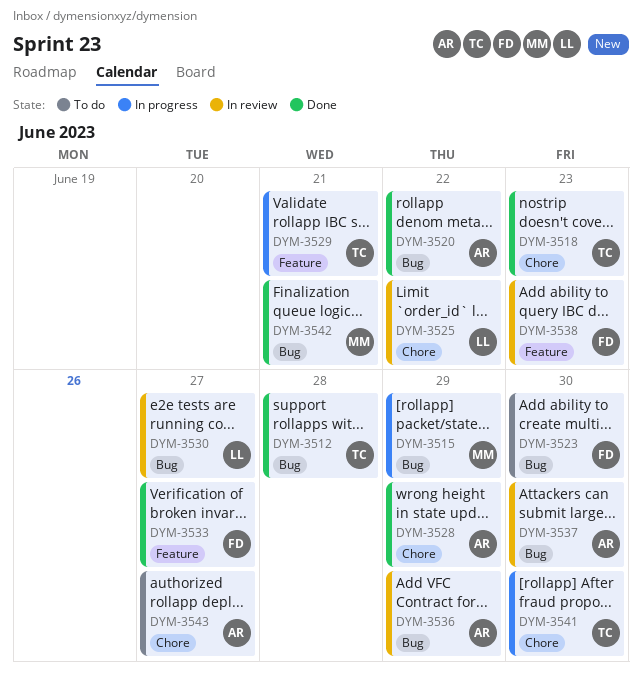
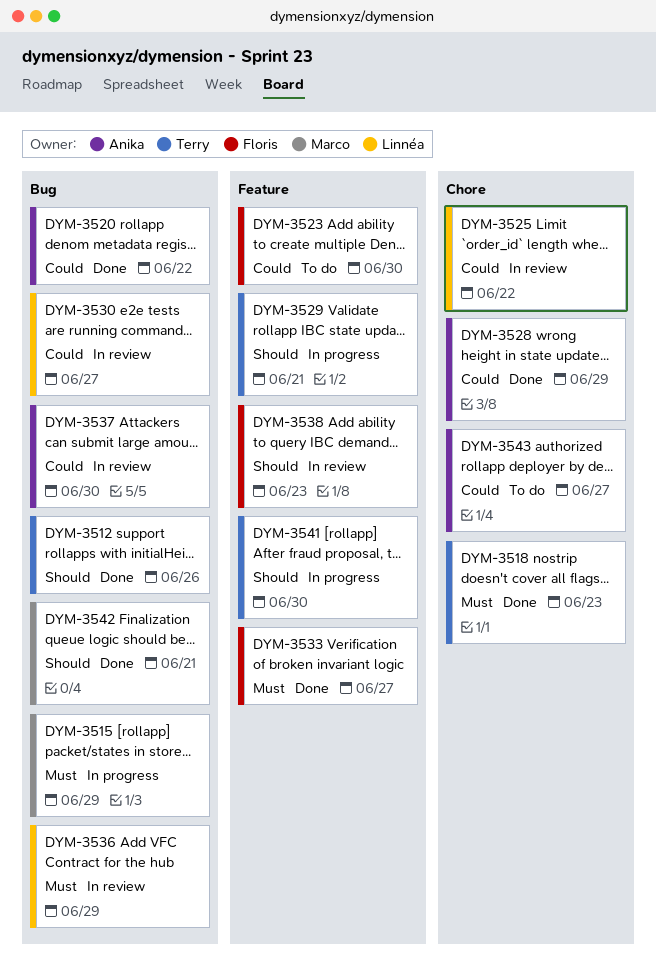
DYM-3512, due: Jun 28 -> Jun 26
DYM-3523, label: Bug -> Feature
DYM-3536, owner: Anika -> Linnéa
DYM-3541, label: Chore -> Feature

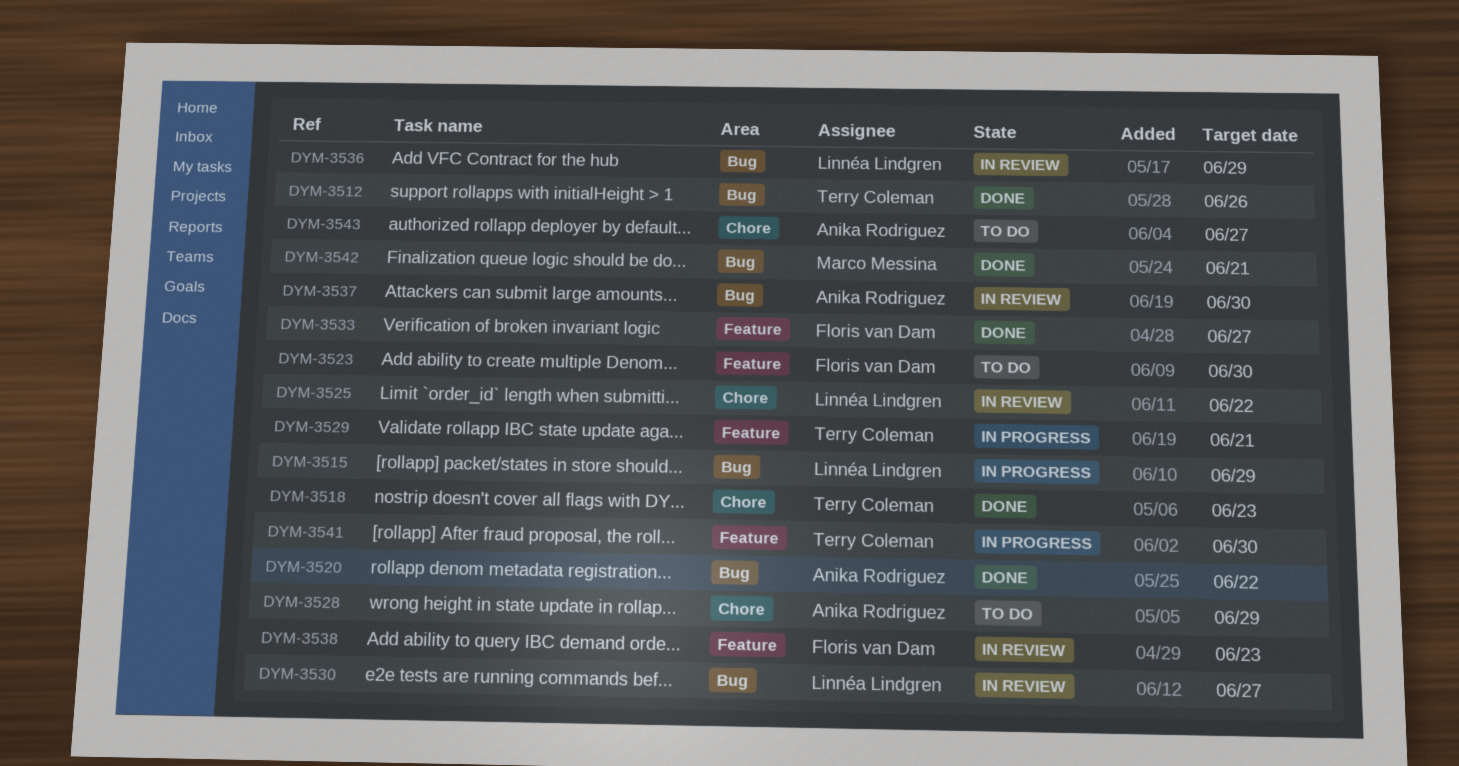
DYM-3515, owner: Marco Messina -> Linnéa Lindgren
DYM-3528, status: Done -> To do

